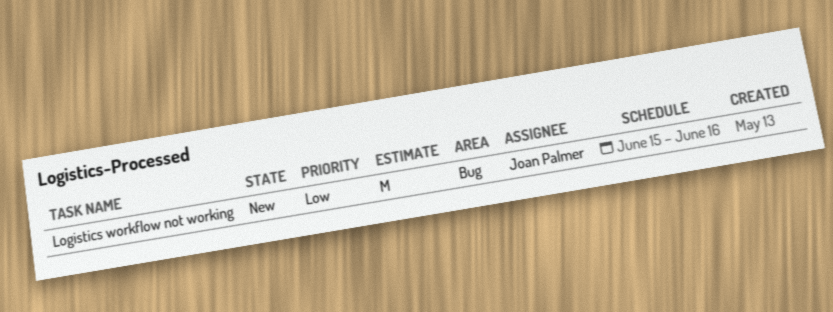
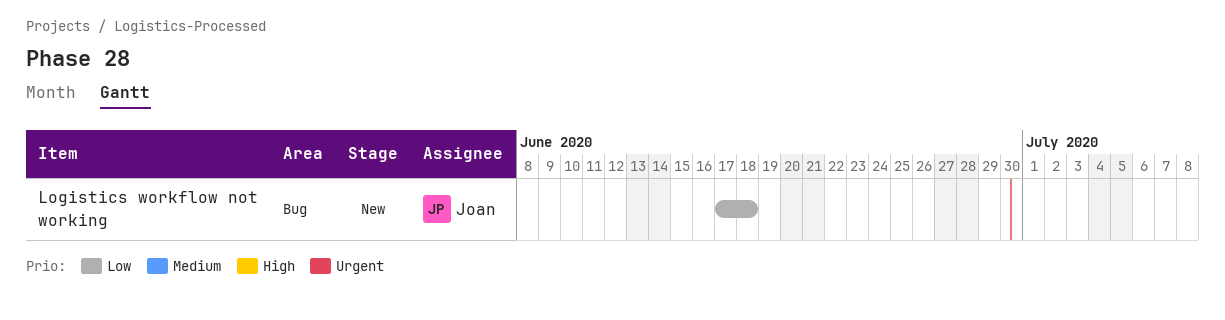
Logistics workflow not working, start: Jun 15 -> Jun 17
Logistics workflow not working, due: Jun 16 -> Jun 18

